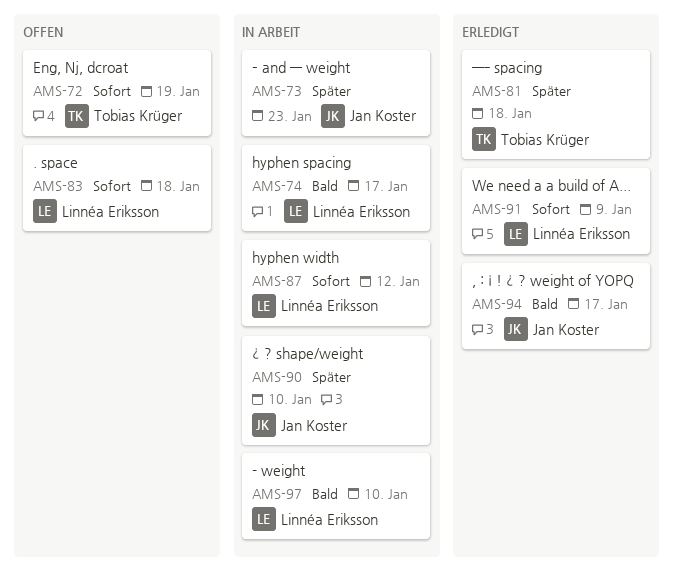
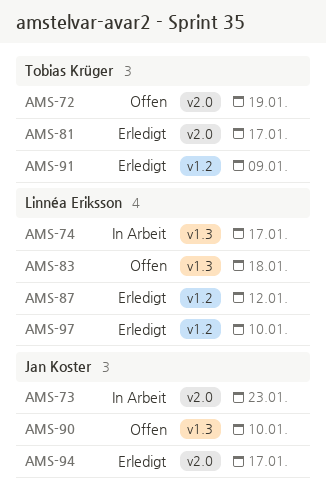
AMS-81, due: Jan 18 -> Jan 17
AMS-87, status: In Arbeit -> Erledigt
AMS-90, status: In Arbeit -> Offen
AMS-91, owner: Linnéa Eriksson -> Tobias Krüger
AMS-97, status: In Arbeit -> Erledigt

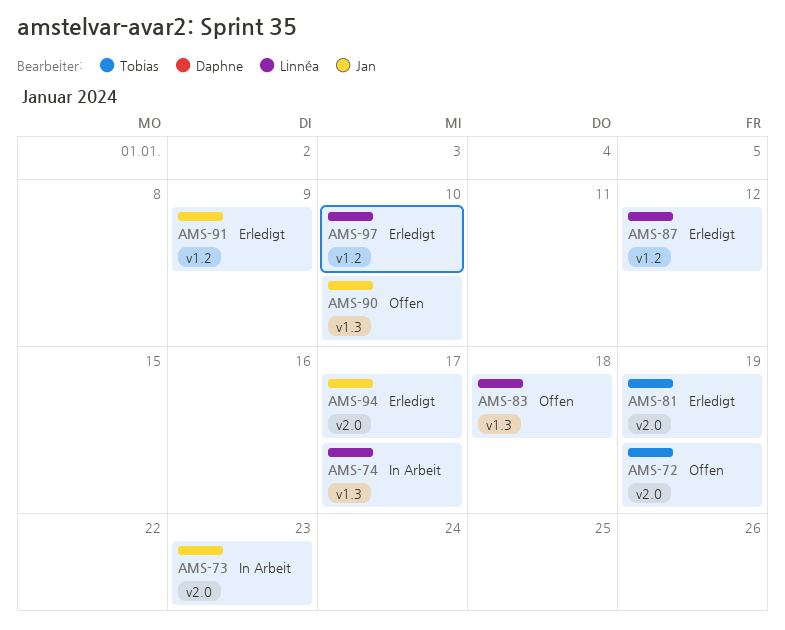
AMS-81, due: Jan 17 -> Jan 19
AMS-91, owner: Tobias Krüger -> Jan Koster

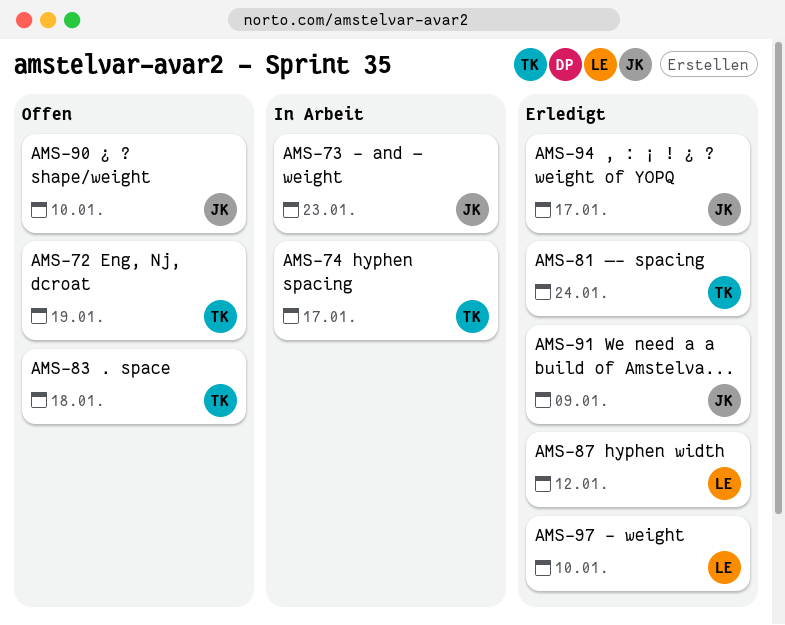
AMS-74, owner: Linnéa -> Tobias
AMS-81, due: Jan 19 -> Jan 24
AMS-83, owner: Linnéa -> Tobias

